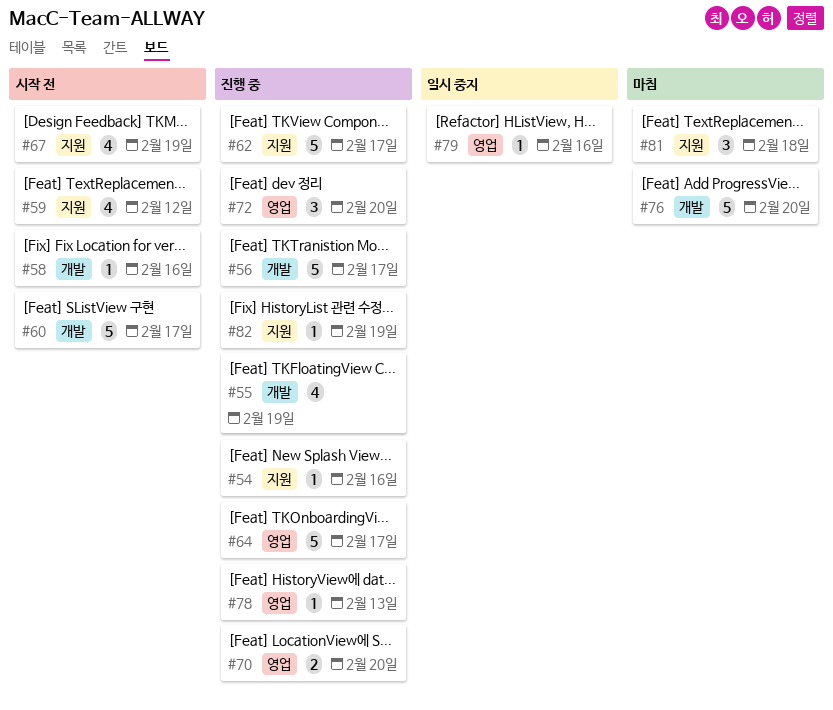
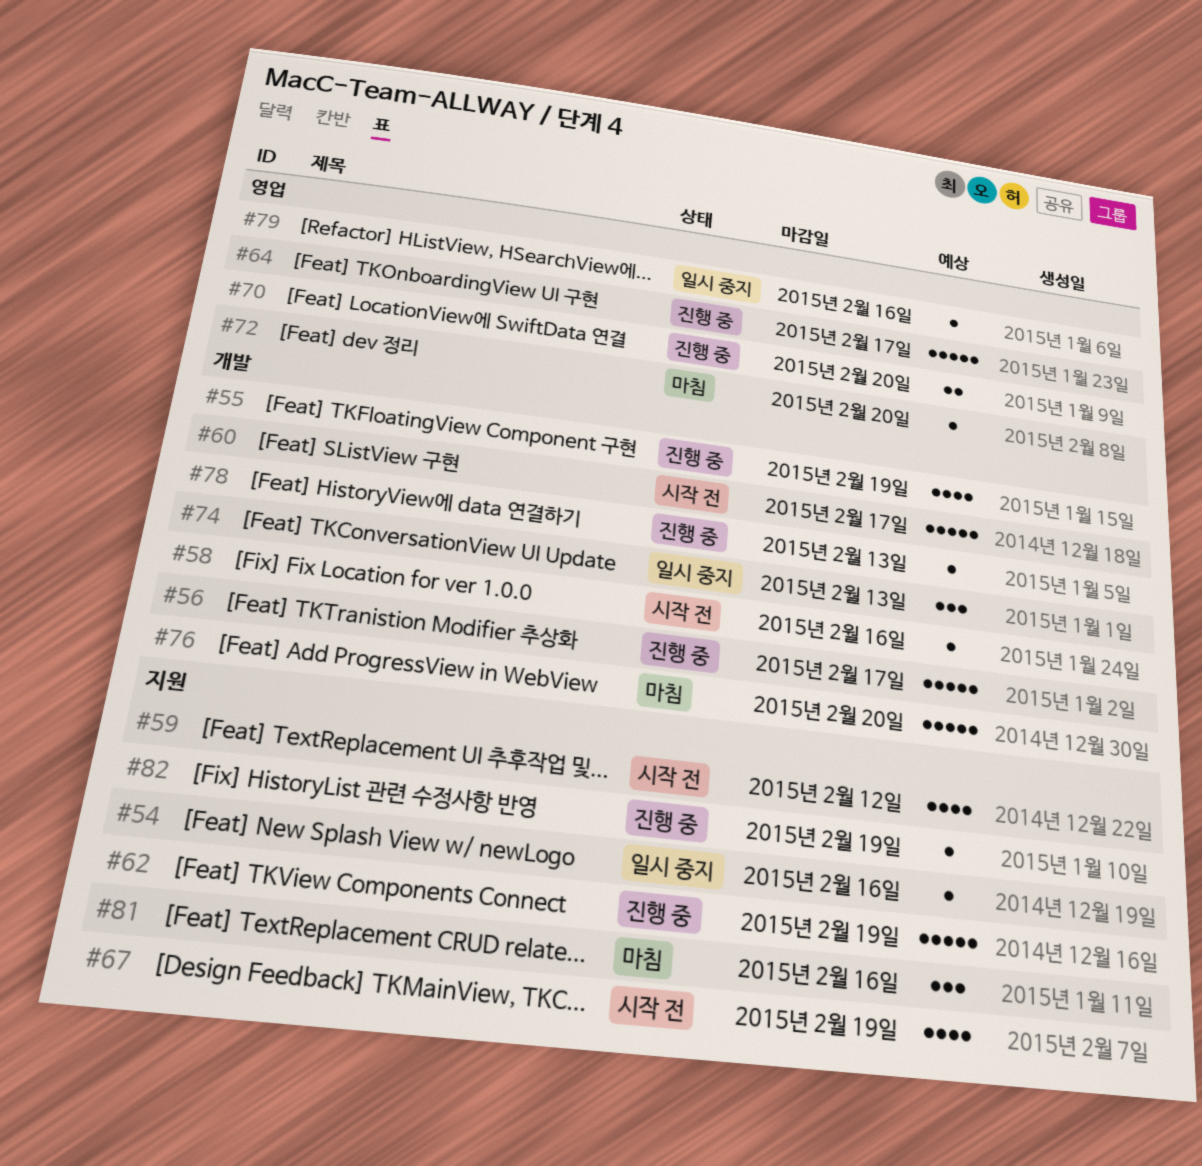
#54, status: 진행 중 -> 일시 중지
#62, due: Feb 17 -> Feb 19
#72, status: 진행 중 -> 마침
#72, estimate: 3 -> 1
#74: none -> present
#78, label: 영업 -> 개발
#81, due: Feb 18 -> Feb 16

